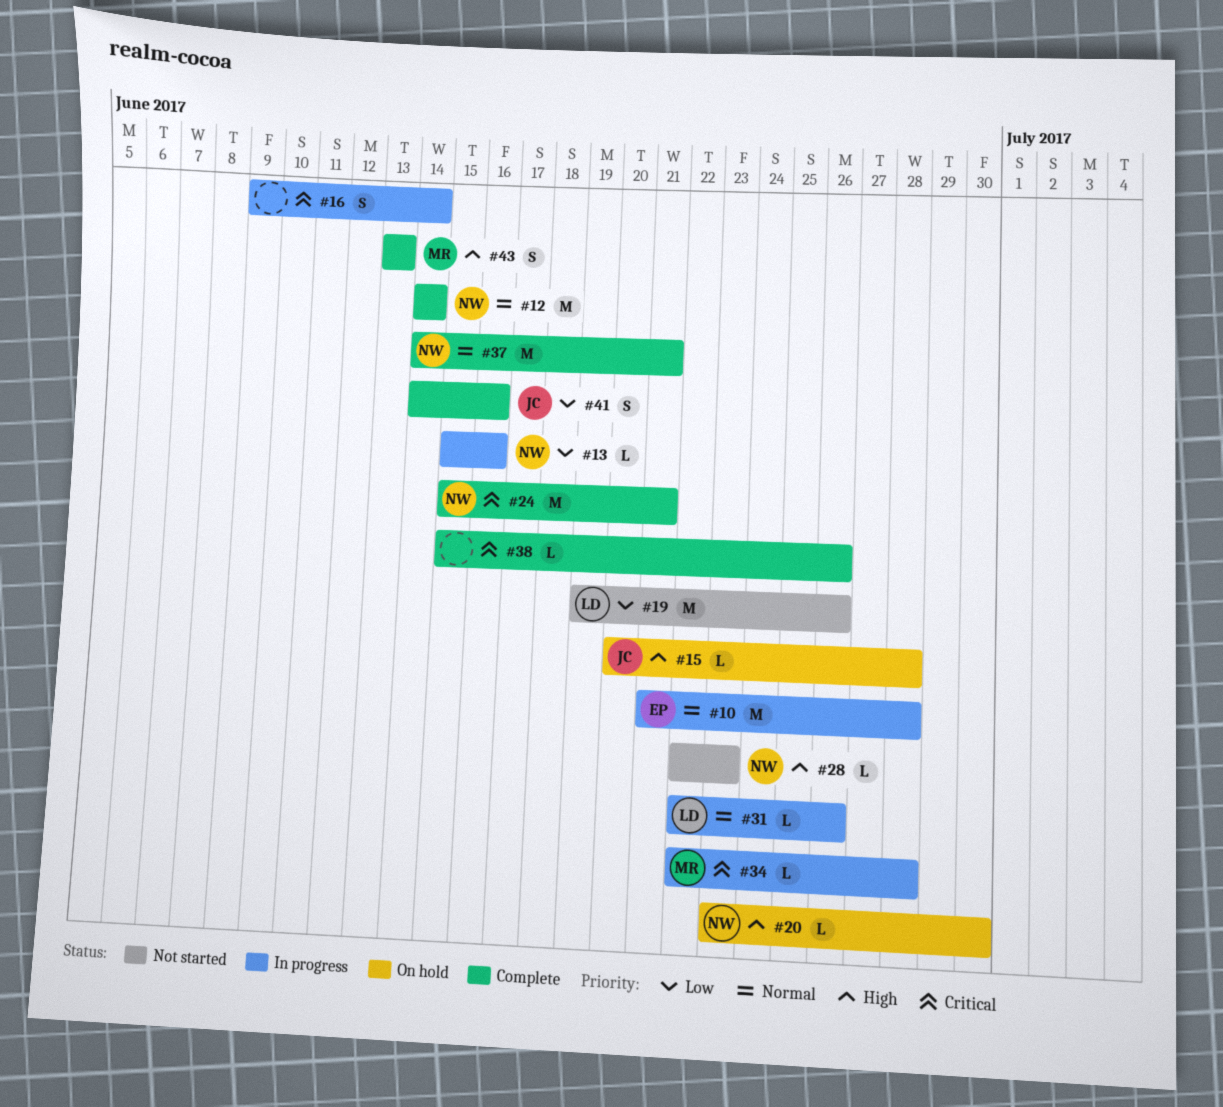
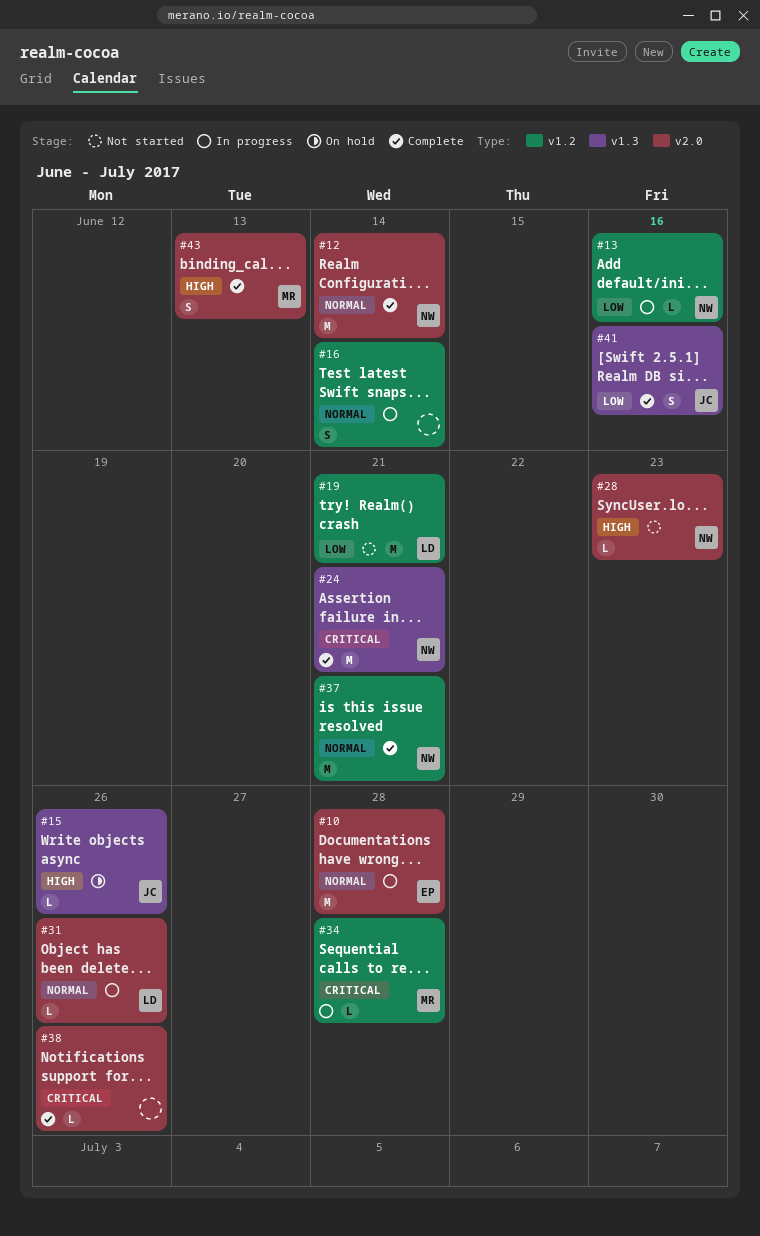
#15, due: Jun 28 -> Jun 26
#16, priority: Critical -> Normal
#19, due: Jun 26 -> Jun 21
#20: present -> none

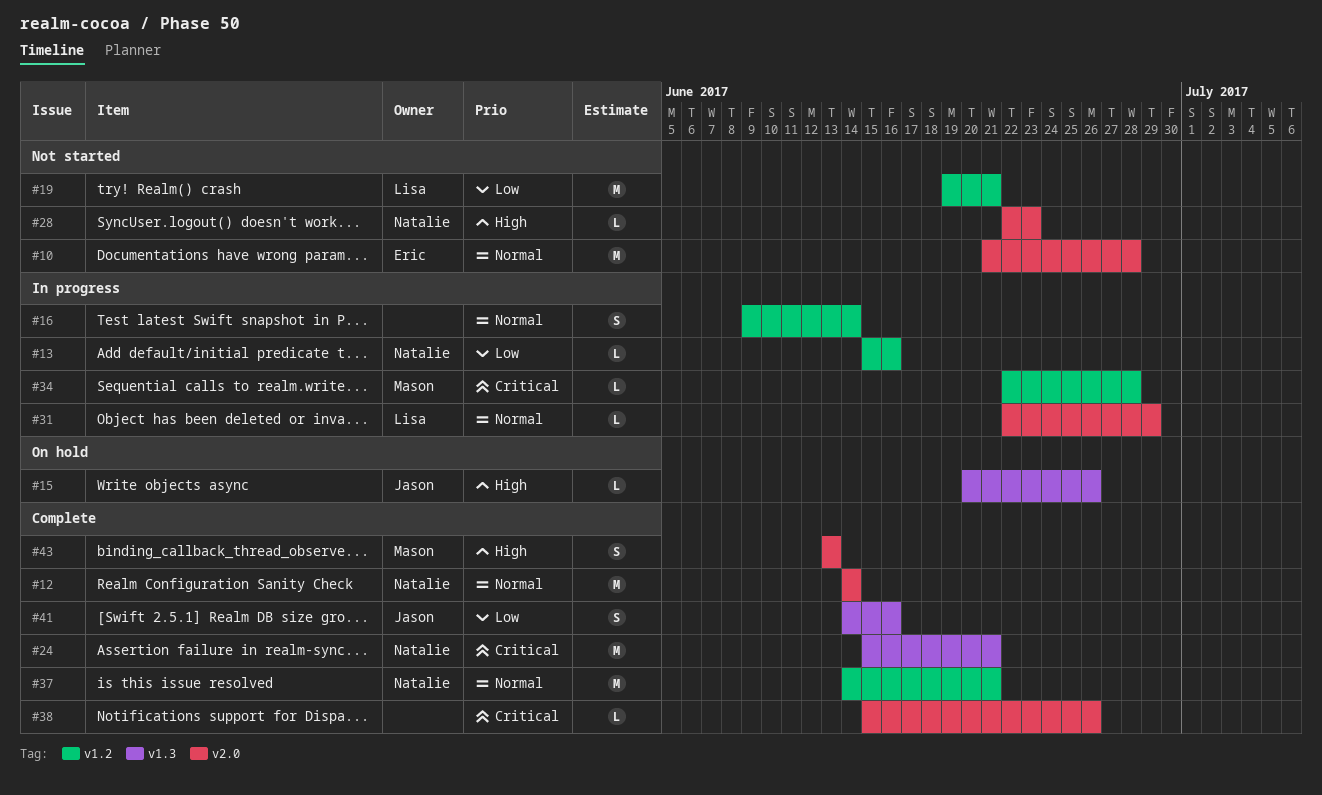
#10, status: In progress -> Not started
#31, due: Jun 26 -> Jun 29

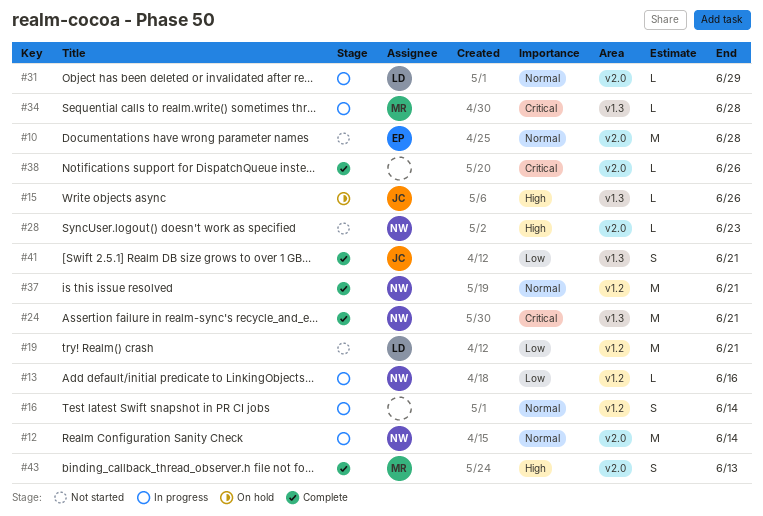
#12, status: Complete -> In progress
#34, label: v1.2 -> v1.3
#41, due: Jun 16 -> Jun 21

